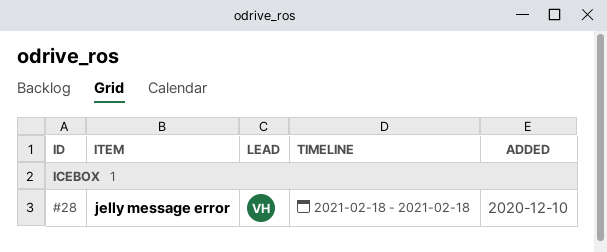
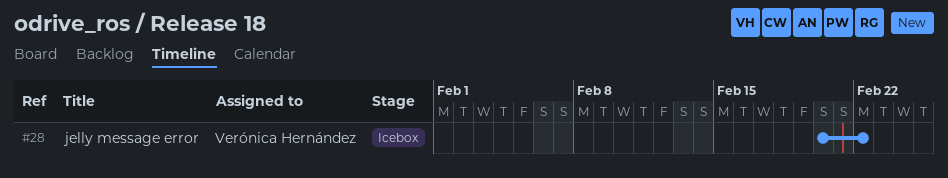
#28, start: Feb 18 -> Feb 20
#28, due: Feb 18 -> Feb 22

